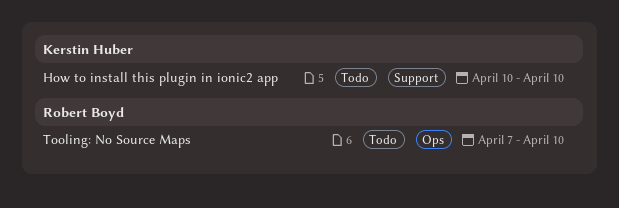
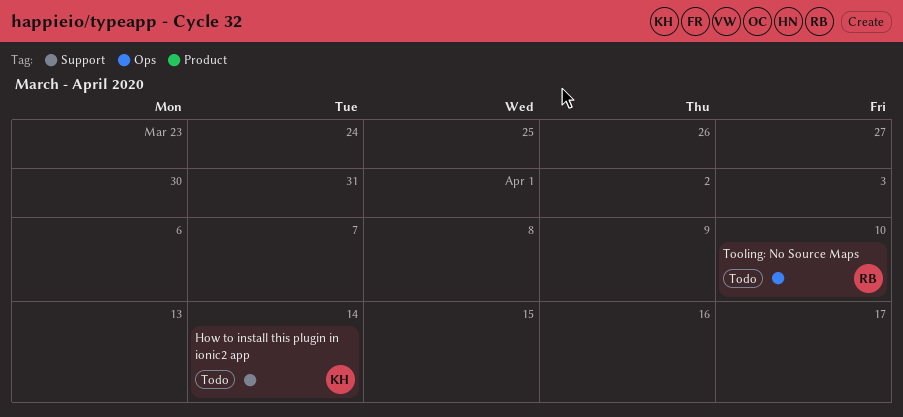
How to install this plugin in ionic2 app, due: Apr 10 -> Apr 14

